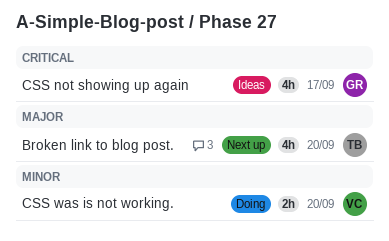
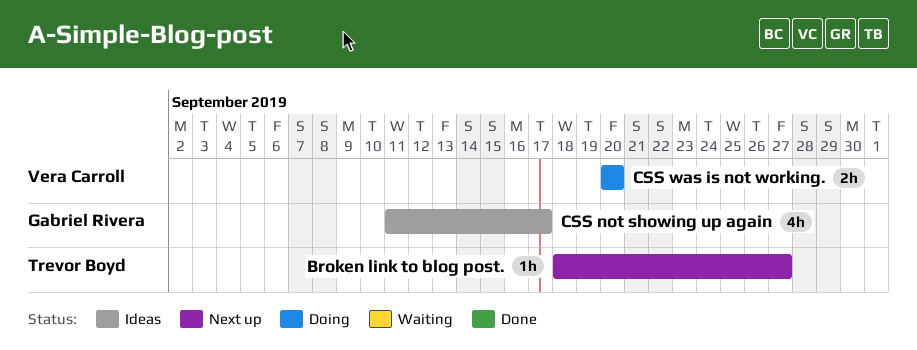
Broken link to blog post., estimate: 4h -> 1h
Broken link to blog post., due: Sep 20 -> Sep 27

